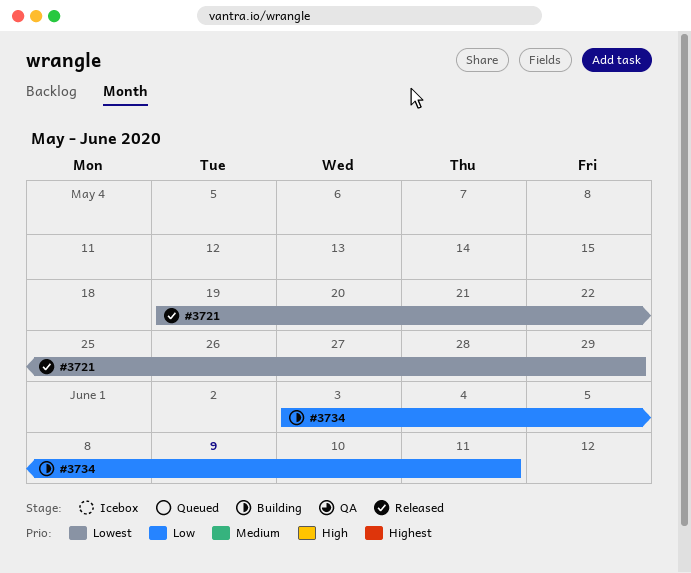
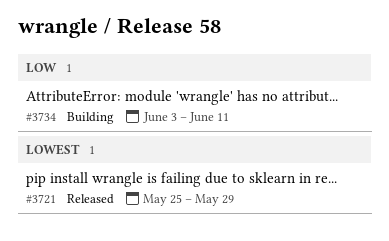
#3721, start: May 19 -> May 25

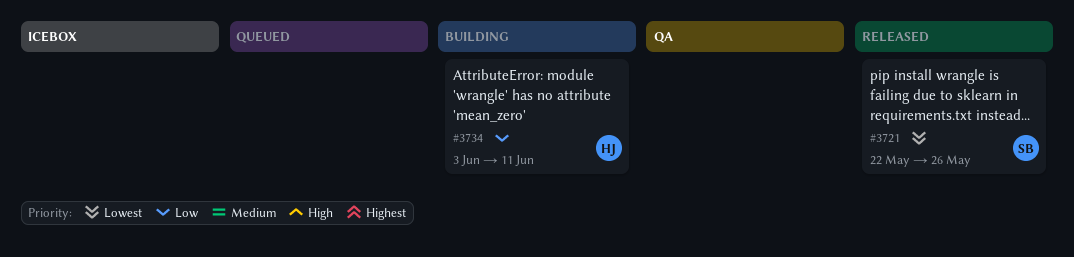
#3721, start: May 25 -> May 22
#3721, due: May 29 -> May 26

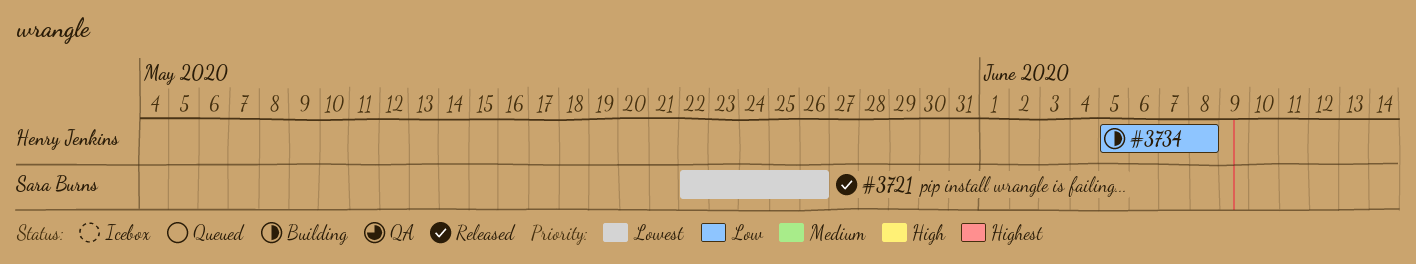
#3734, start: Jun 3 -> Jun 5
#3734, due: Jun 11 -> Jun 8

